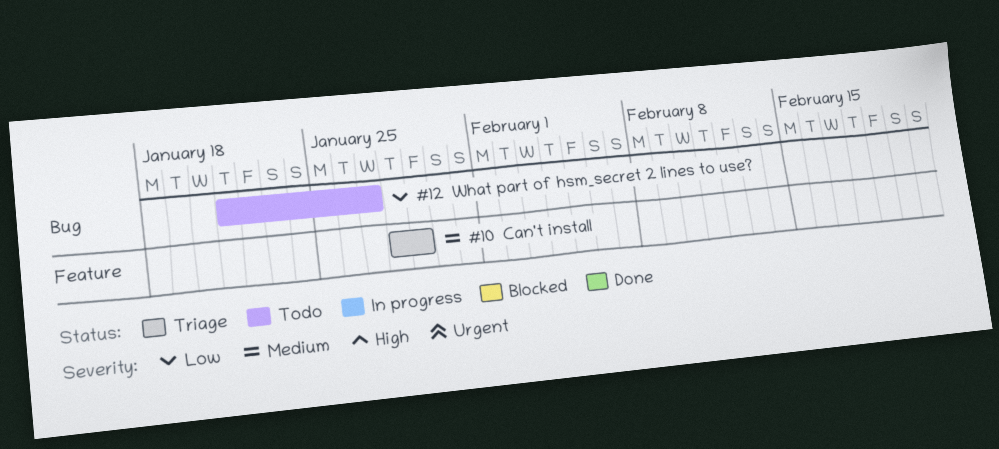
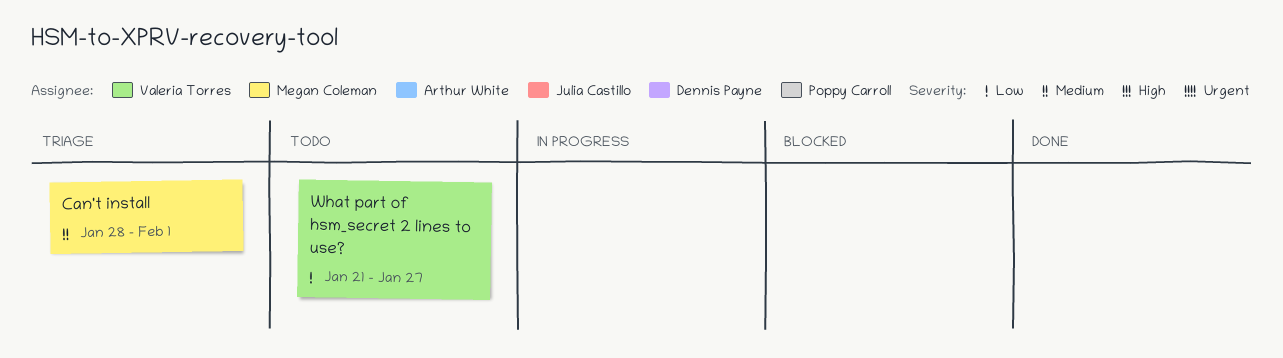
Can't install, due: Jan 29 -> Feb 1

